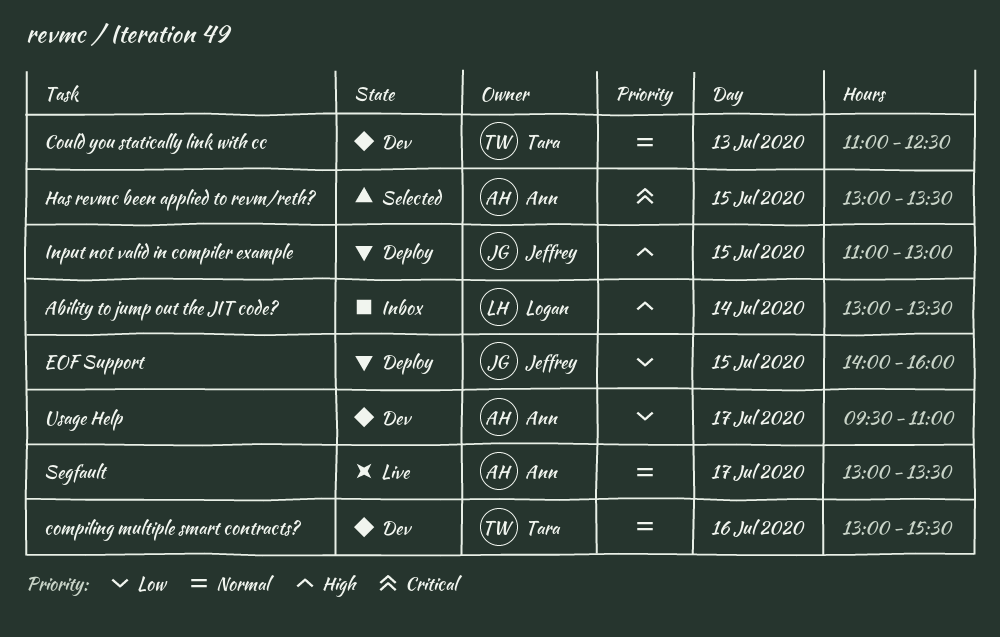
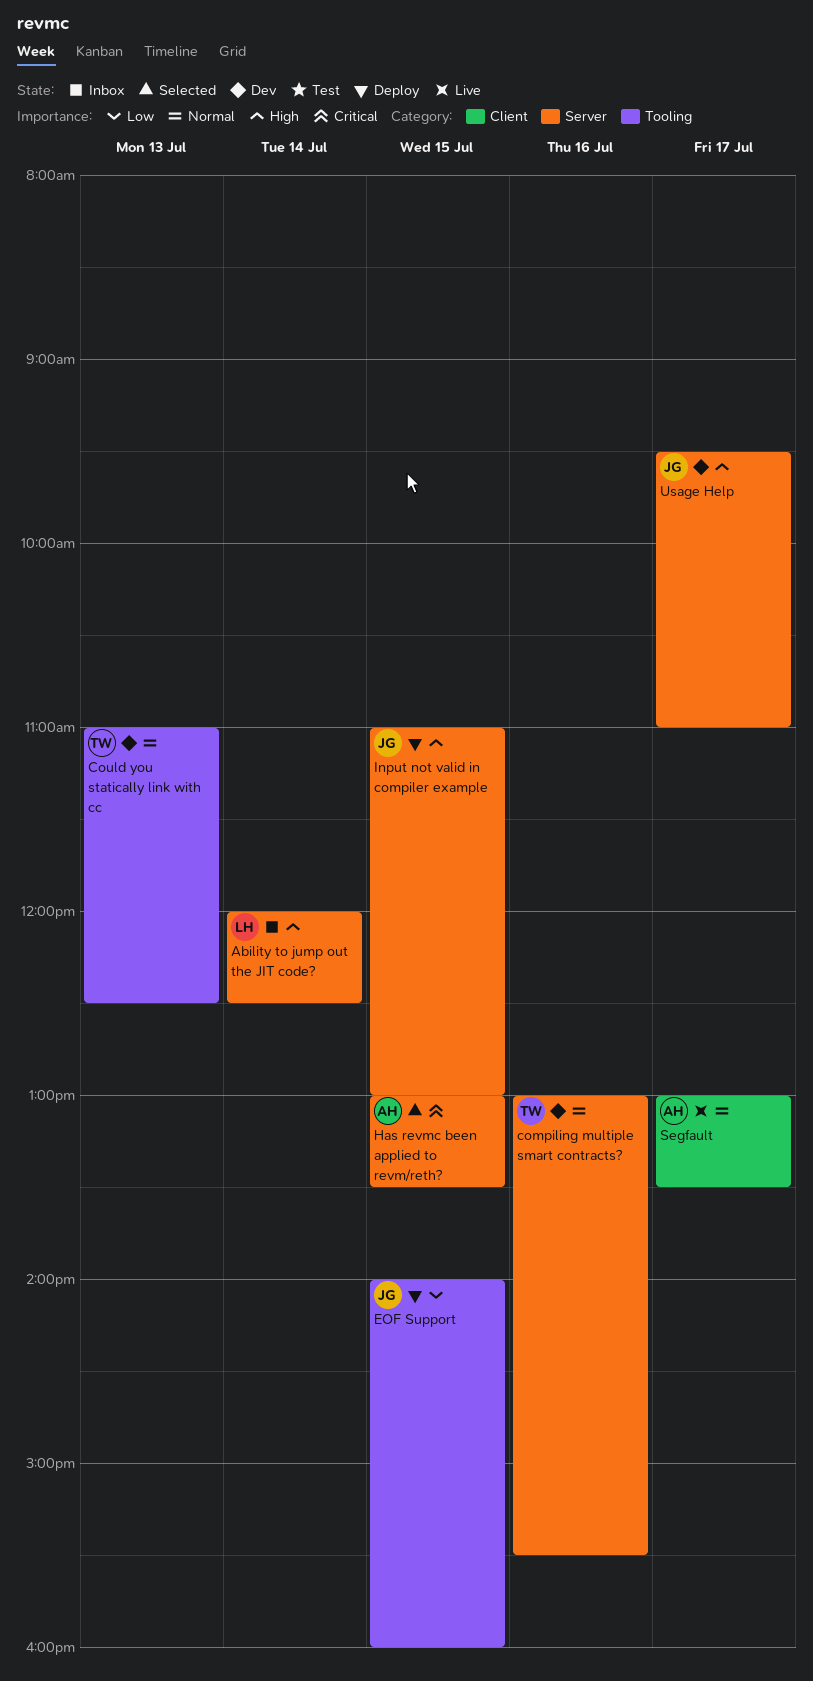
Ability to jump out the JIT code?, begins: 13:00 -> 12:00
Ability to jump out the JIT code?, ends: 13:30 -> 12:30
Usage Help, owner: Ann -> Jeffrey
Usage Help, priority: Low -> High

